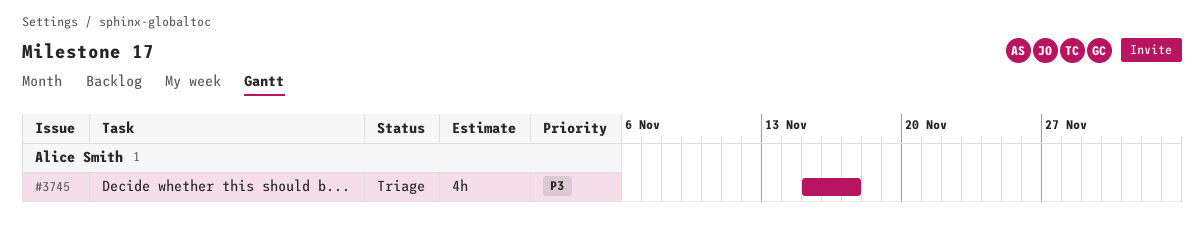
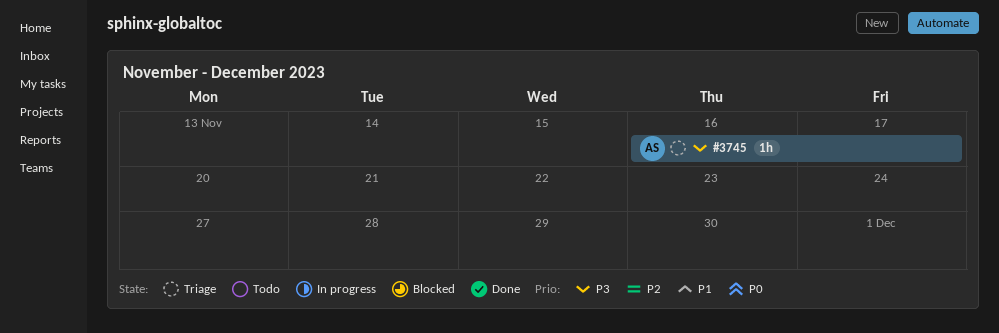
#3745, estimate: 4h -> 1h
#3745, start: Nov 15 -> Nov 16

